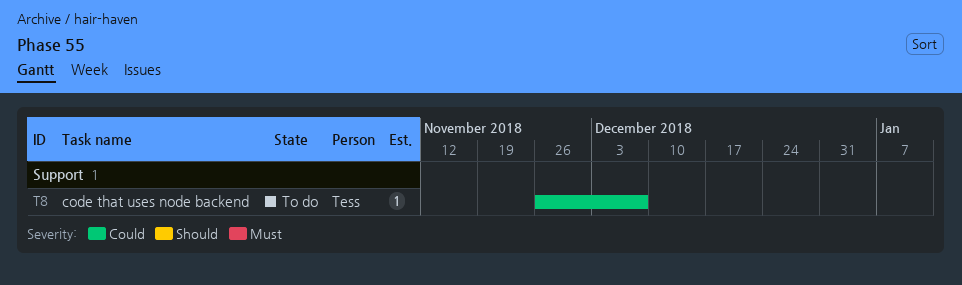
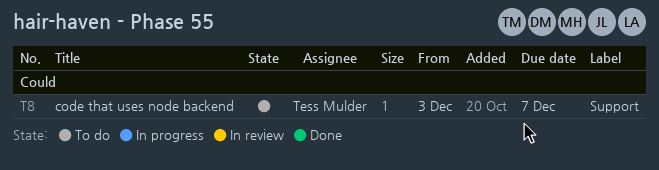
T8, start: Nov 26 -> Dec 3

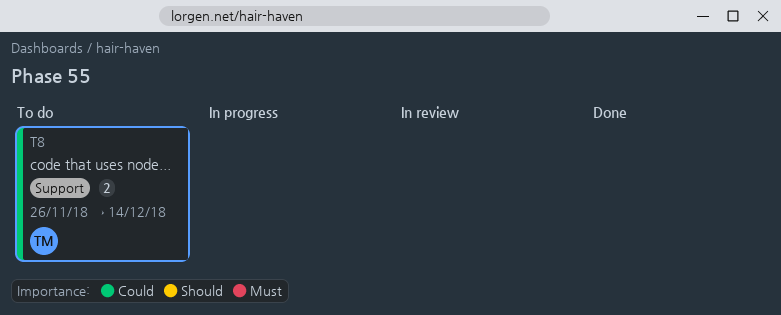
T8, estimate: 1 -> 2
T8, start: Dec 3 -> Nov 26
T8, due: Dec 7 -> Dec 14

